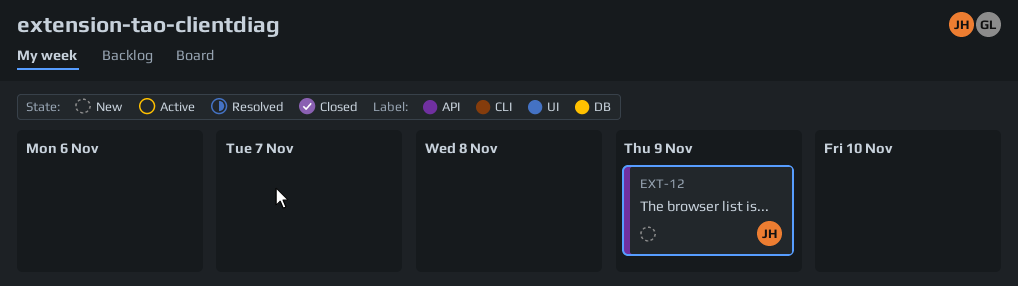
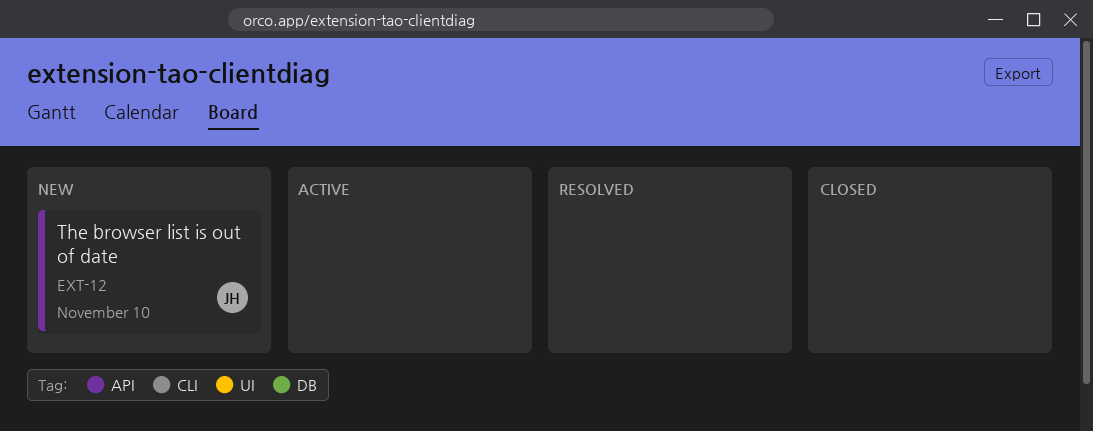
EXT-12, due: Nov 9 -> Nov 10

